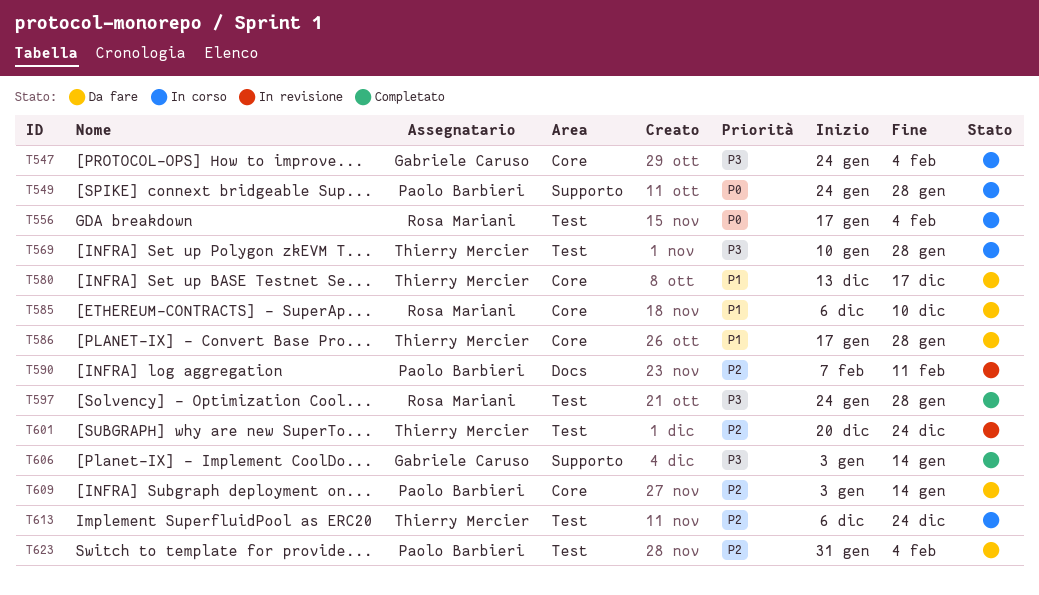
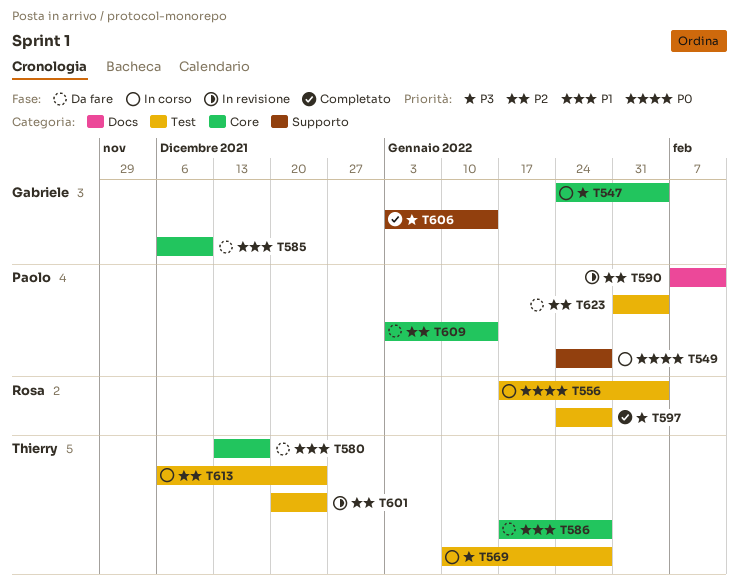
T585, owner: Rosa Mariani -> Gabriele Caruso

